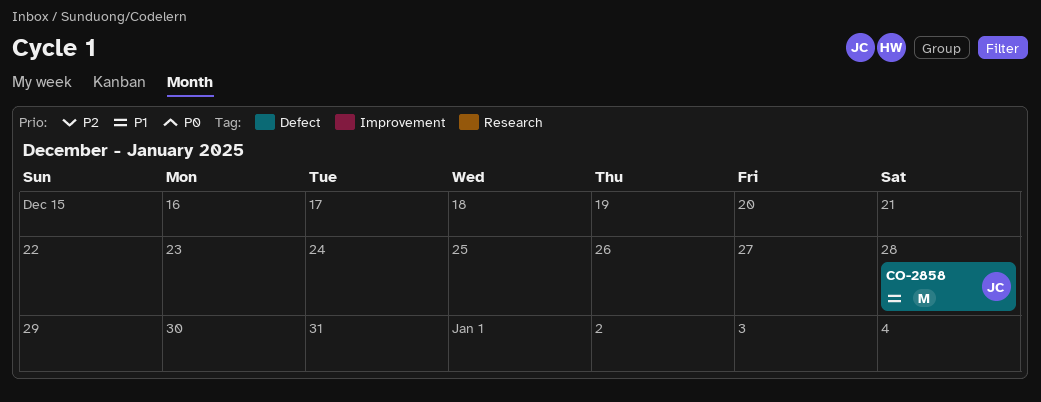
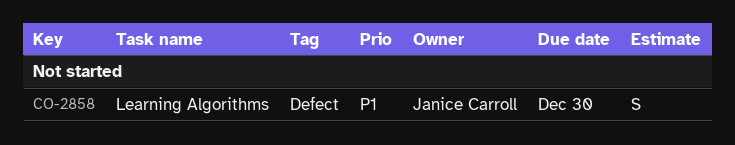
CO-2858, estimate: M -> S
CO-2858, due: Dec 28 -> Dec 30

